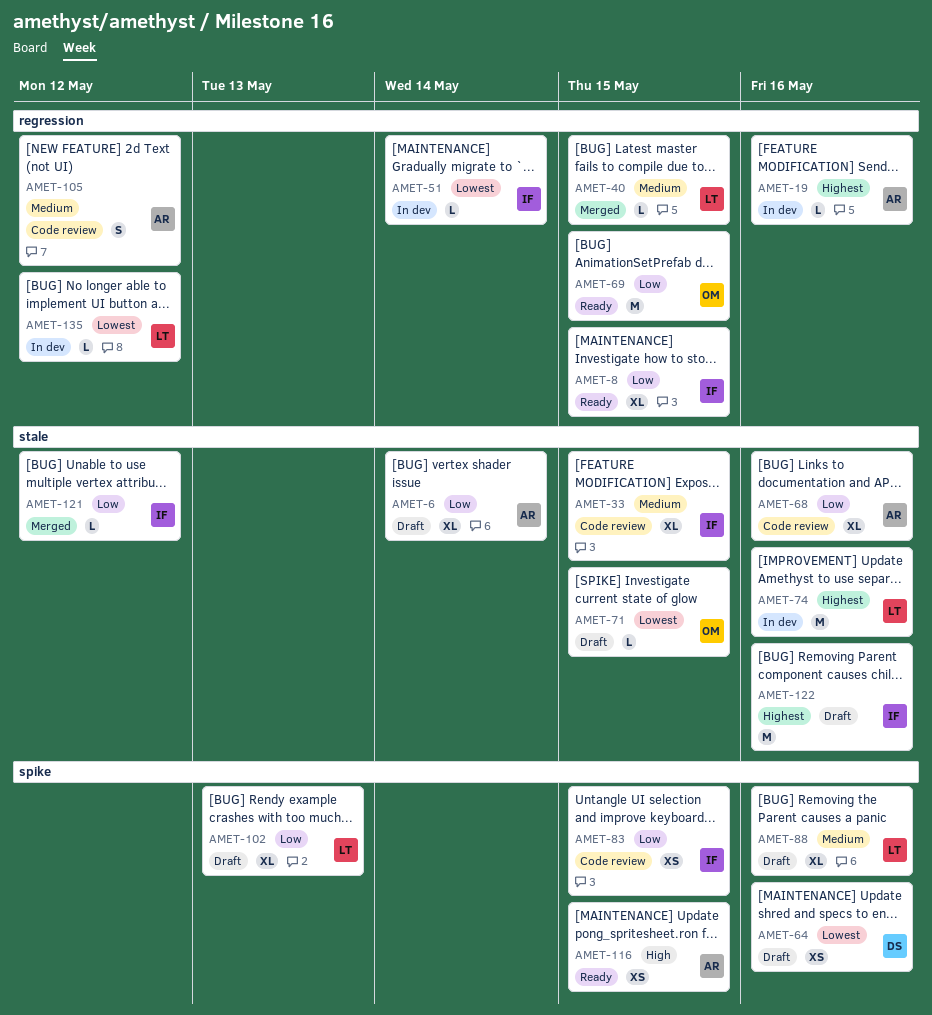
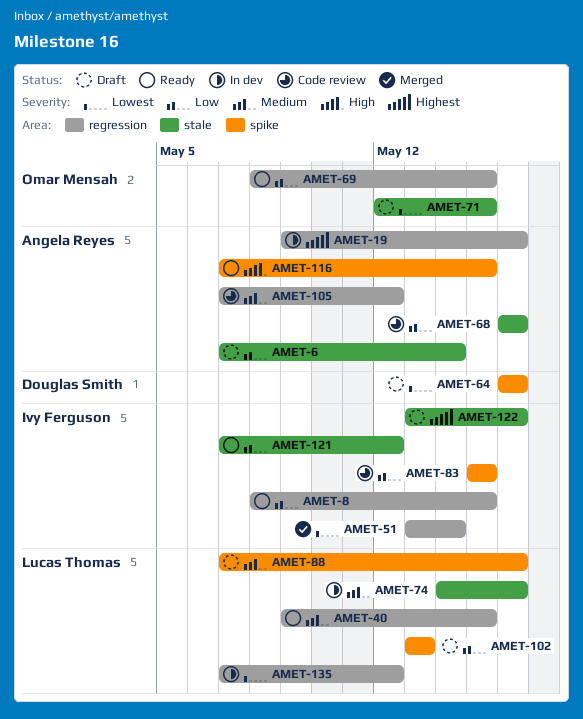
AMET-33: present -> none
AMET-40, status: Merged -> Ready
AMET-51, status: In dev -> Merged
AMET-74, priority: Highest -> Medium
AMET-121, status: Merged -> Ready

